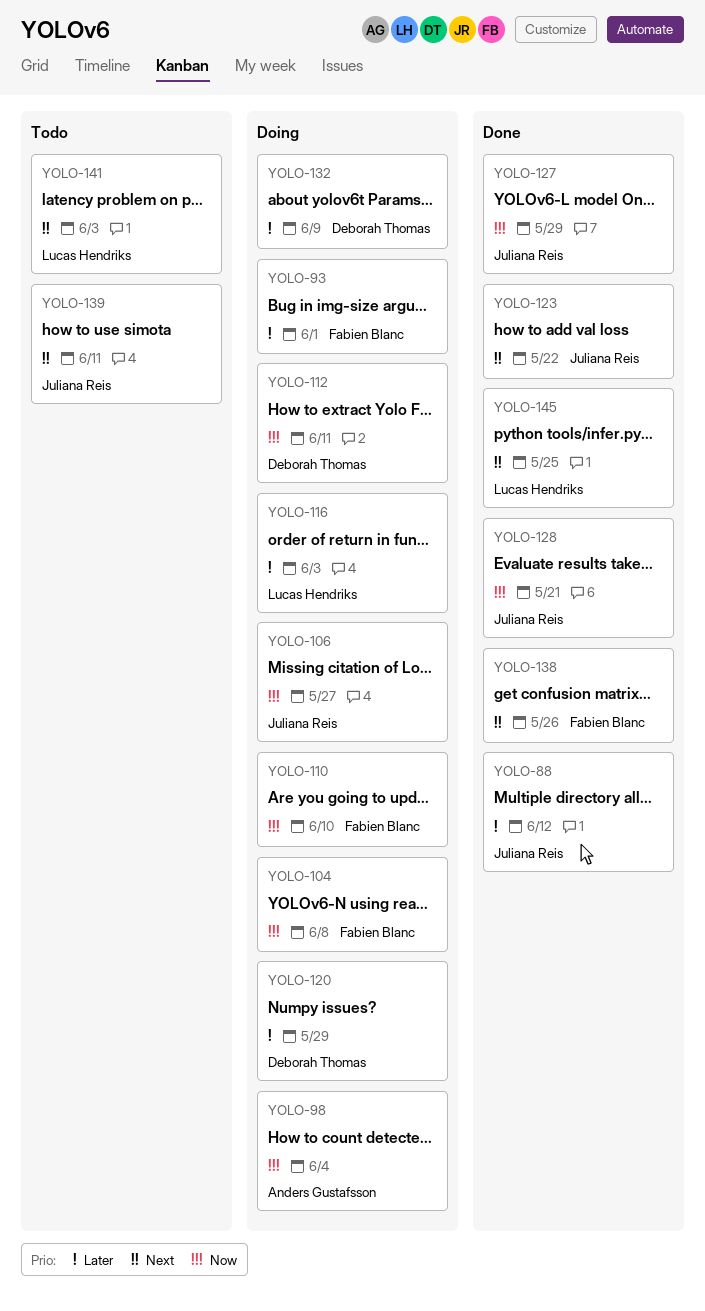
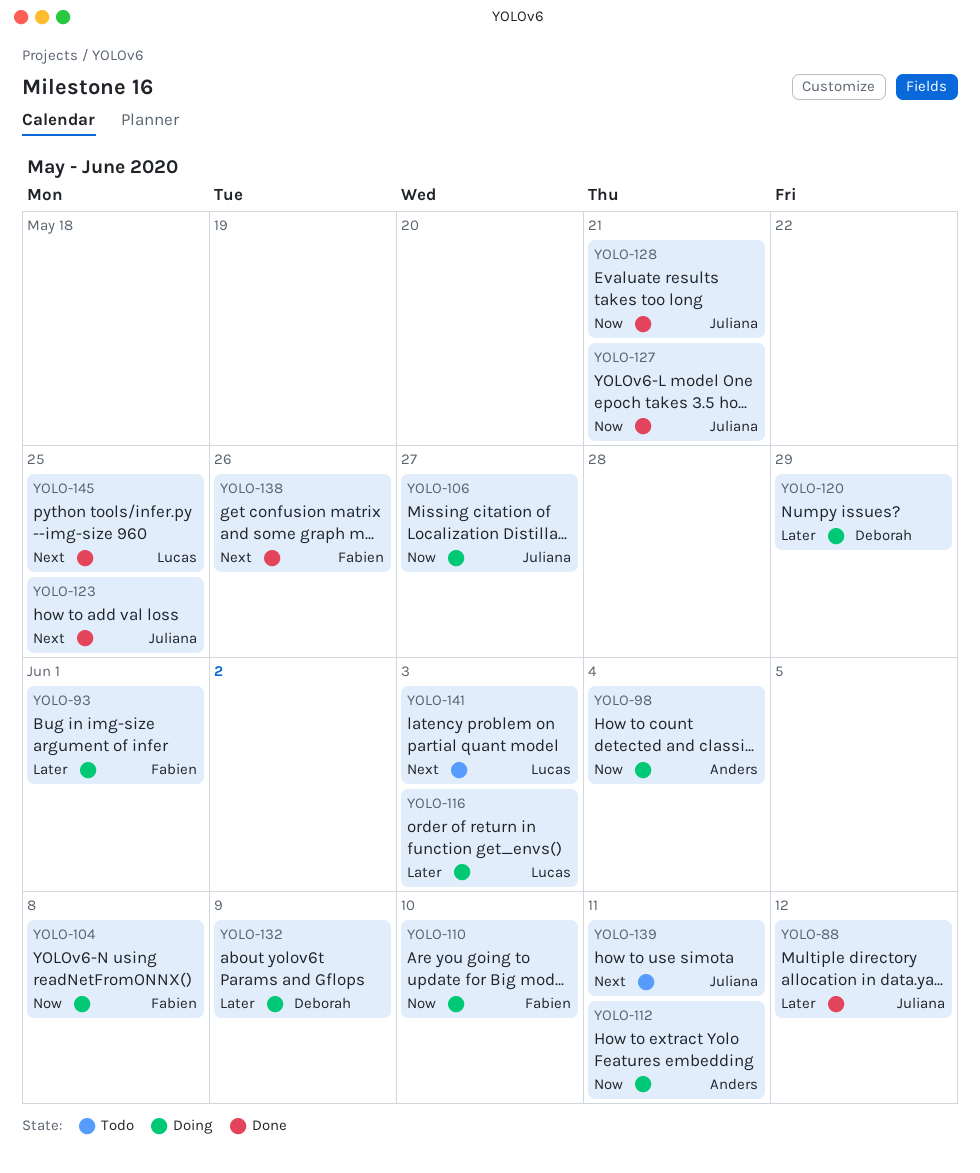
YOLO-112, owner: Deborah Thomas -> Anders Gustafsson
YOLO-123, due: May 22 -> May 25
YOLO-127, due: May 29 -> May 21

